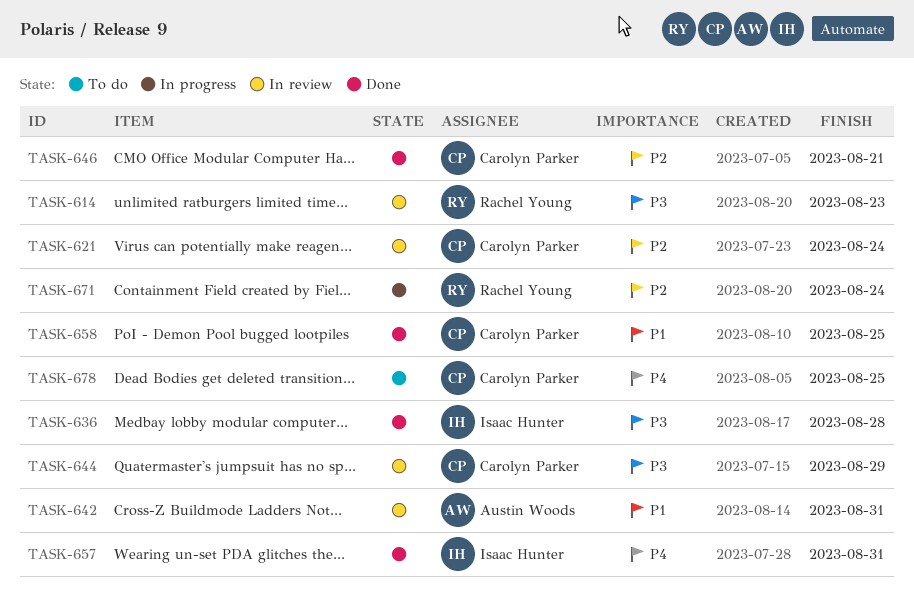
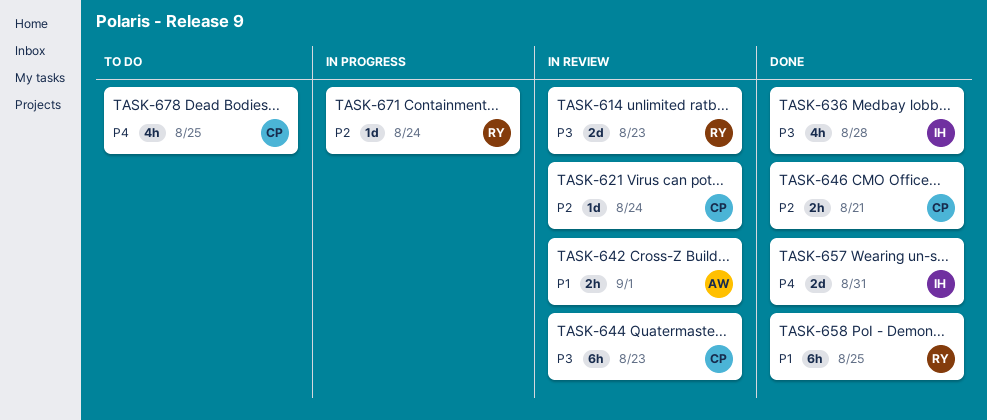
TASK-642, due: Aug 31 -> Sep 1
TASK-644, due: Aug 29 -> Aug 23
TASK-658, owner: Carolyn Parker -> Rachel Young

